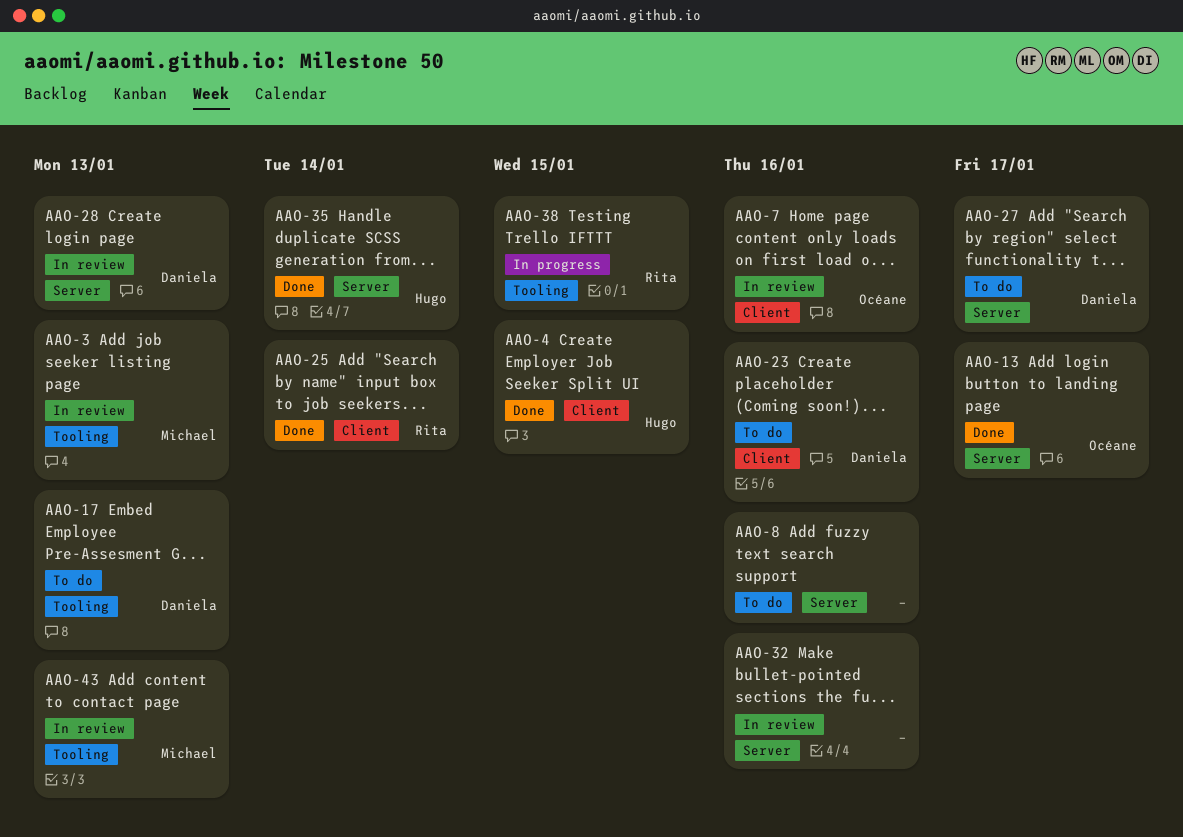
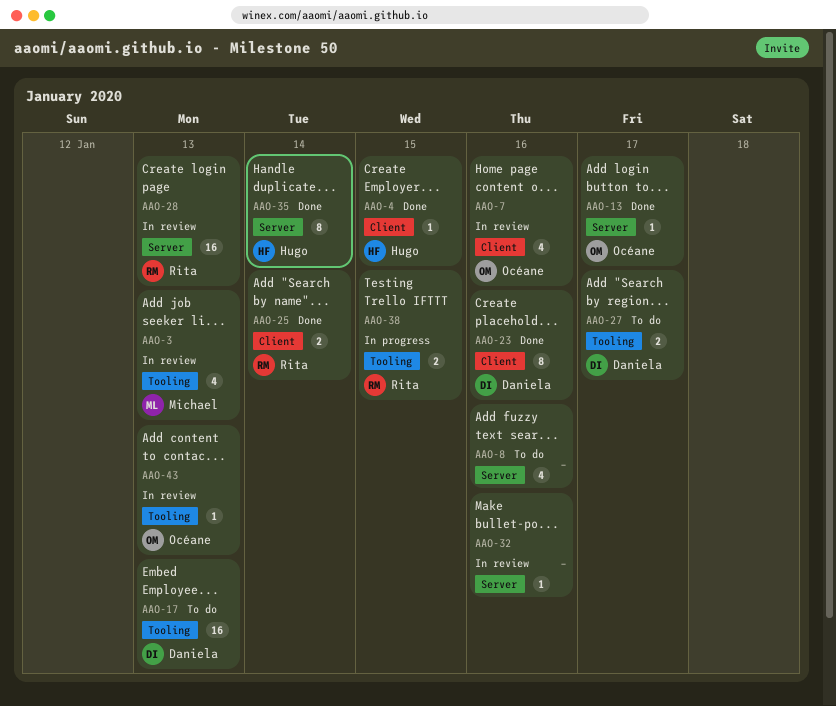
AAO-23, status: To do -> Done
AAO-27, label: Server -> Tooling
AAO-28, owner: Daniela -> Rita
AAO-43, owner: Michael -> Océane

